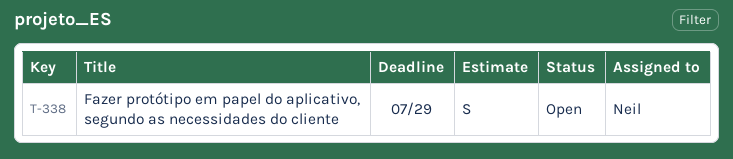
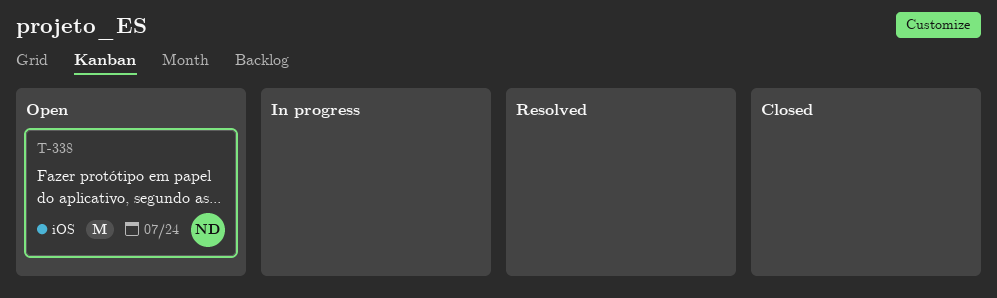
T-338, estimate: S -> M
T-338, due: Jul 29 -> Jul 24

